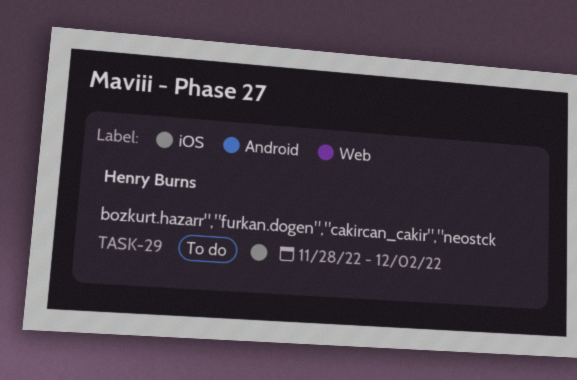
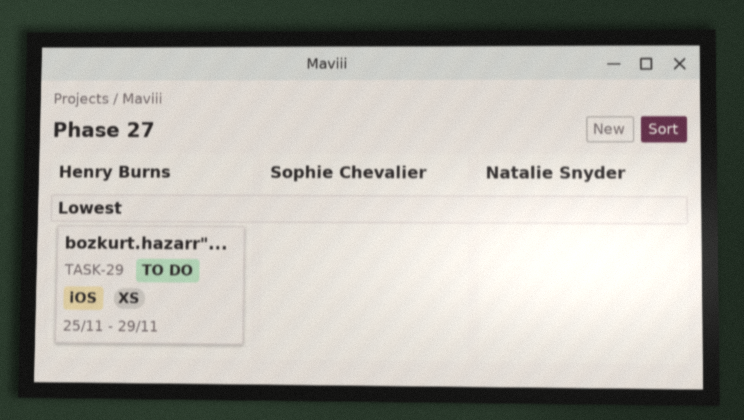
TASK-29, start: Nov 28 -> Nov 25
TASK-29, due: Dec 2 -> Nov 29

